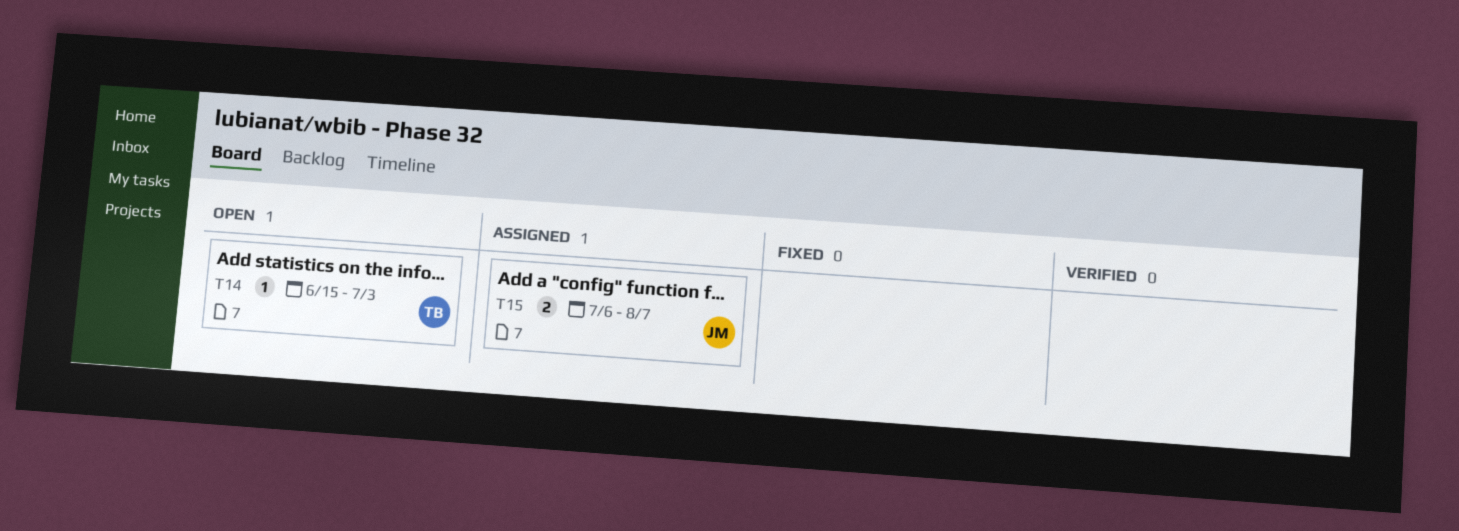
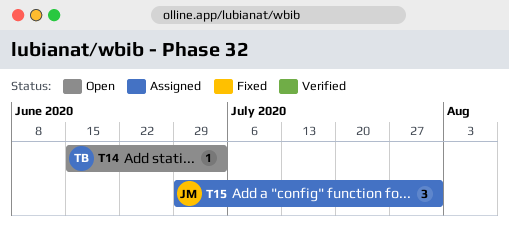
T15, estimate: 2 -> 3
T15, start: Jul 6 -> Jun 29
T15, due: Aug 7 -> Jul 31

